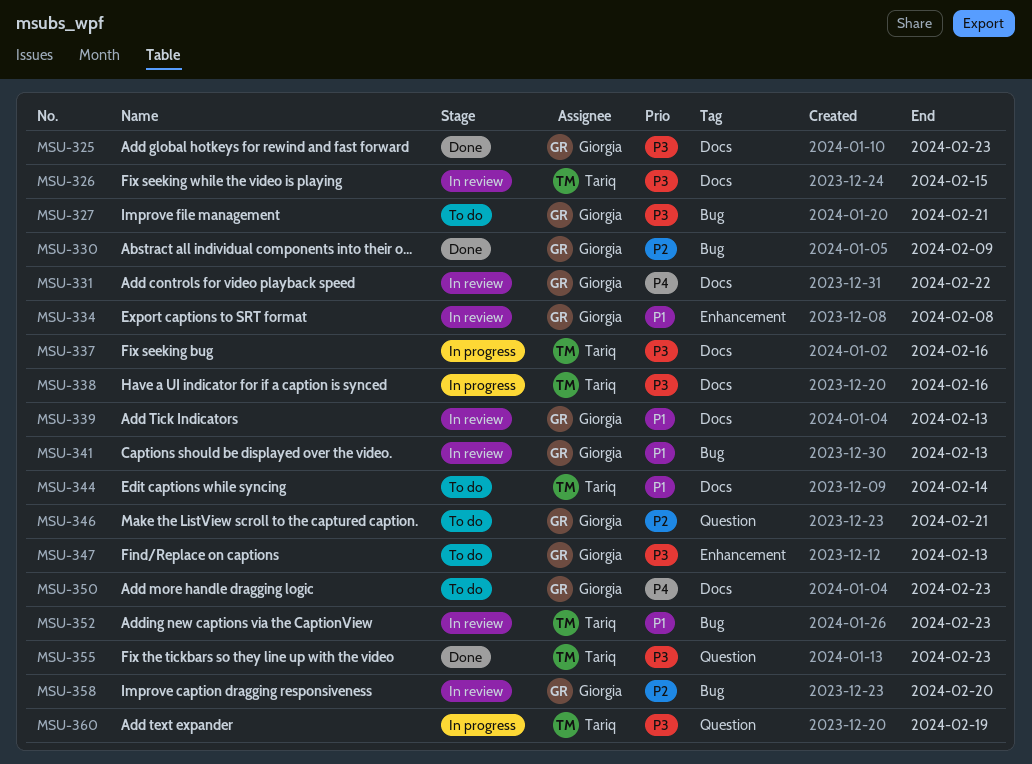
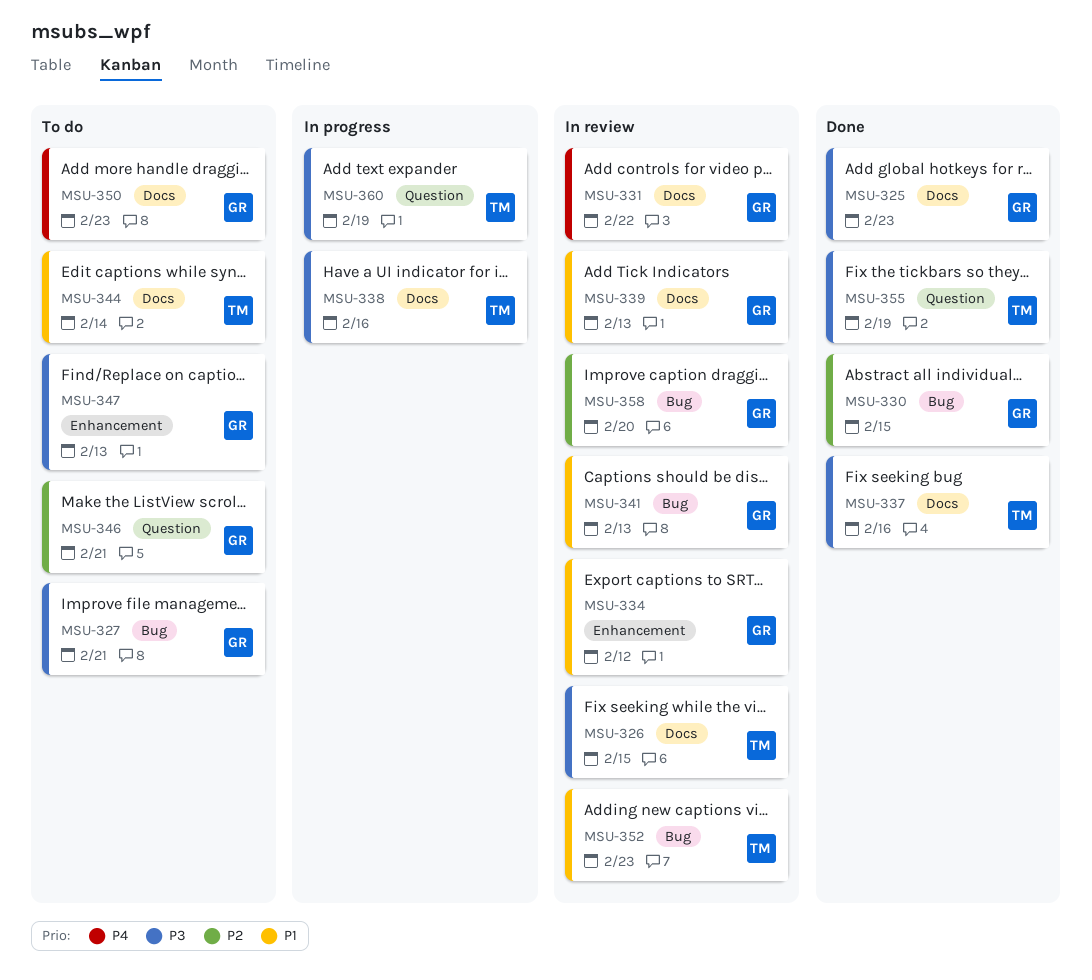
MSU-330, due: Feb 9 -> Feb 15
MSU-334, due: Feb 8 -> Feb 12
MSU-337, status: In progress -> Done
MSU-355, due: Feb 23 -> Feb 19

